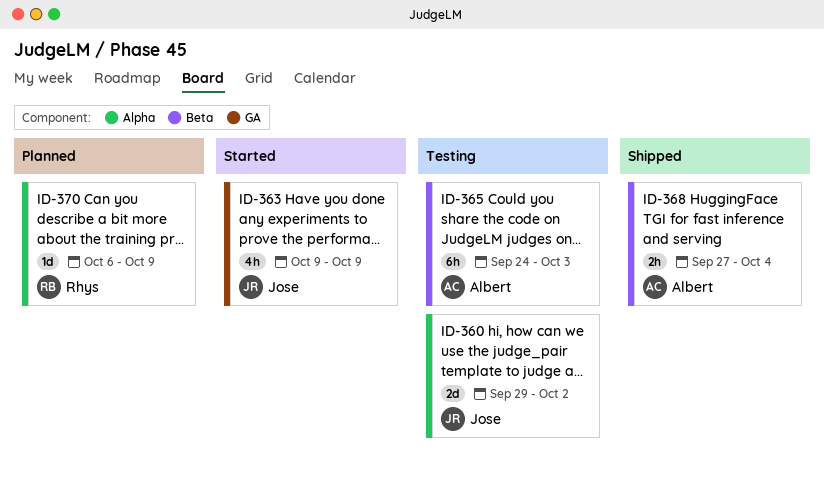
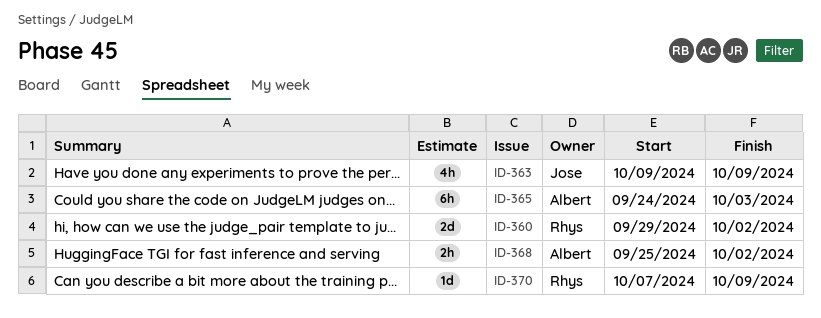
ID-360, owner: Jose -> Rhys
ID-368, start: Sep 27 -> Sep 25
ID-368, due: Oct 4 -> Oct 2
ID-370, start: Oct 6 -> Oct 7

